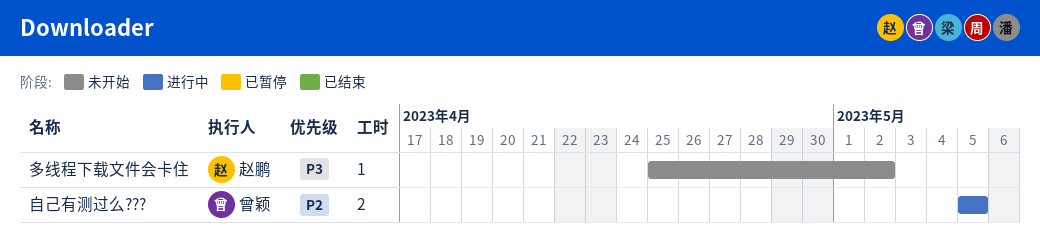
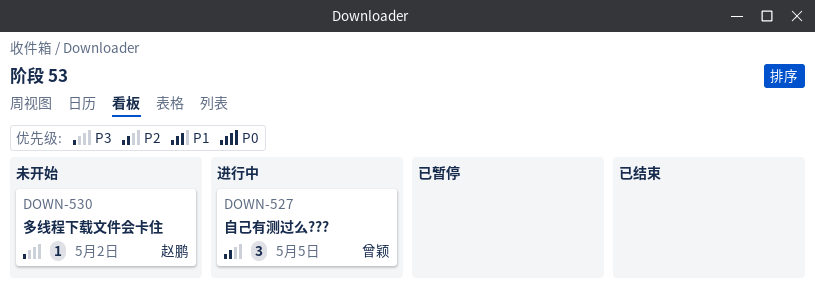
自己有测过么???, estimate: 2 -> 3

